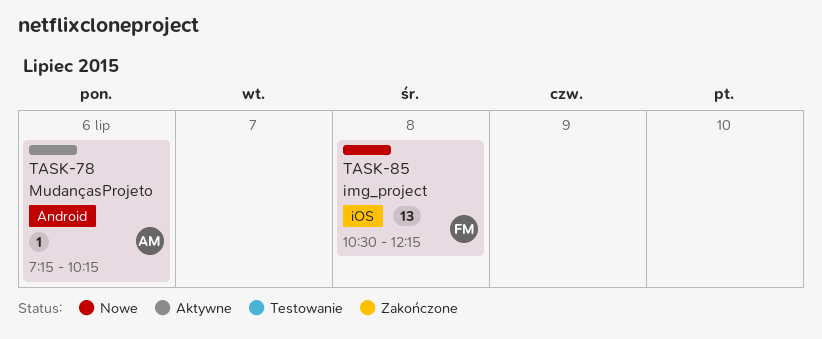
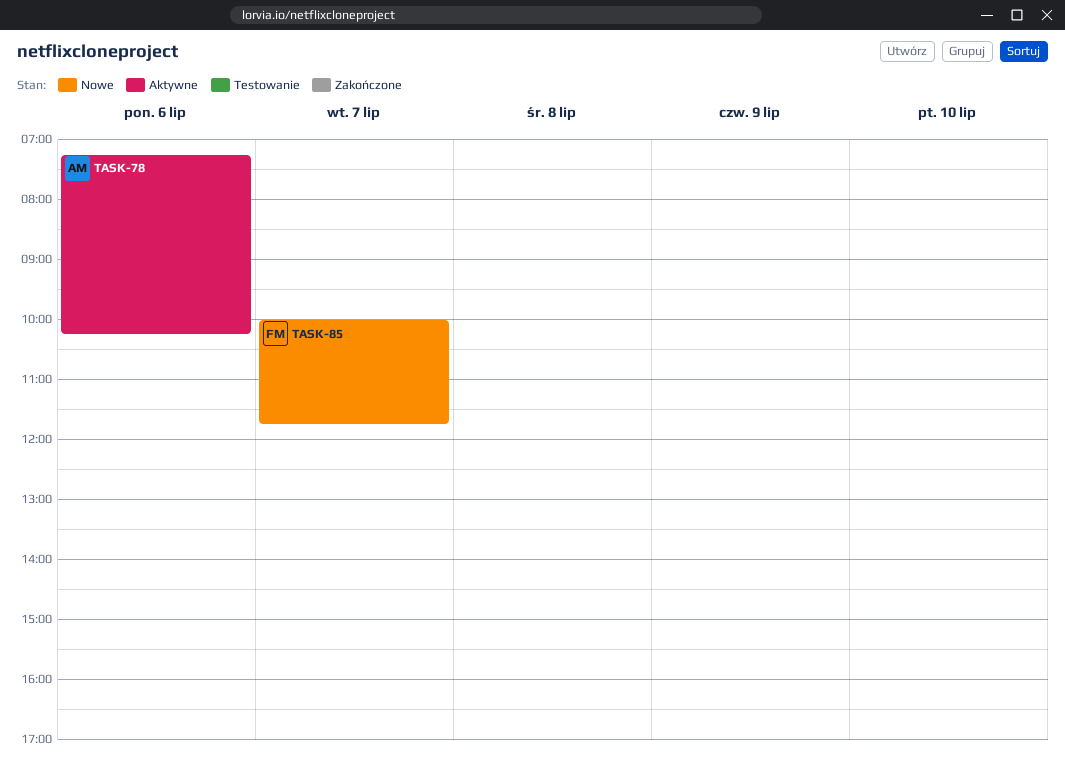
TASK-85, day: Jul 8 -> Jul 7
TASK-85, begins: 10:30 -> 10:00
TASK-85, ends: 12:15 -> 11:45

